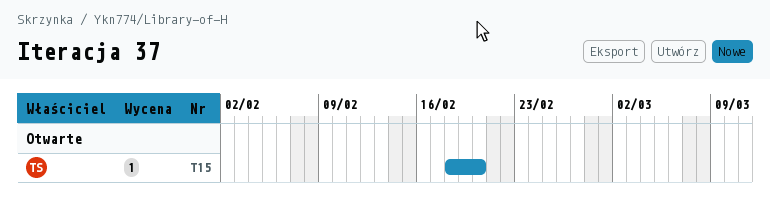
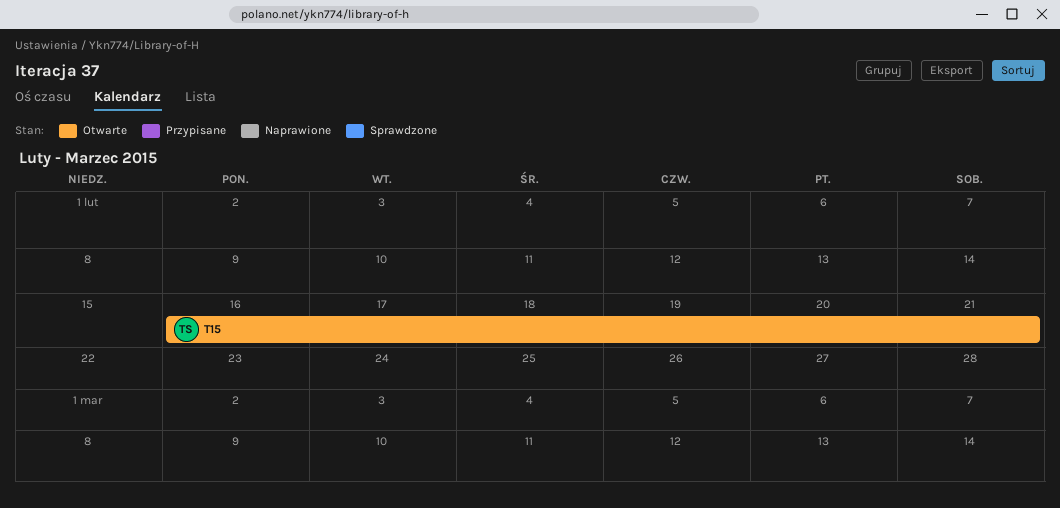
T15, start: Feb 18 -> Feb 16
T15, due: Feb 20 -> Feb 21

